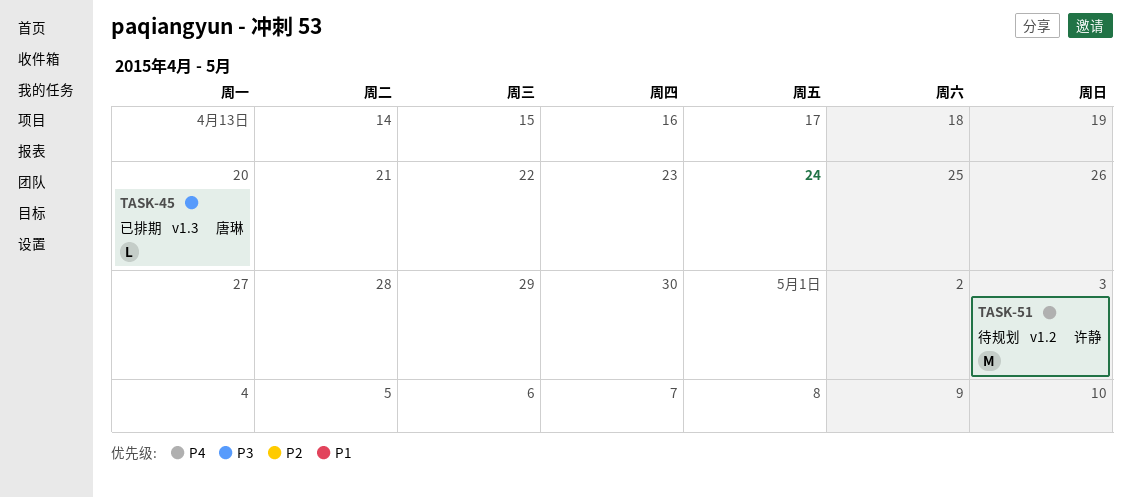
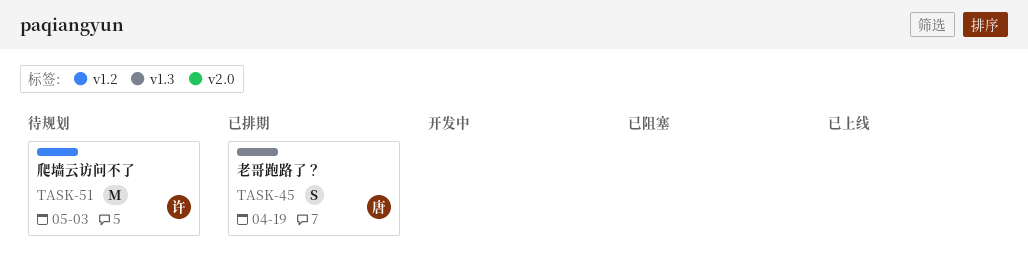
TASK-45, estimate: L -> S
TASK-45, due: Apr 20 -> Apr 19

